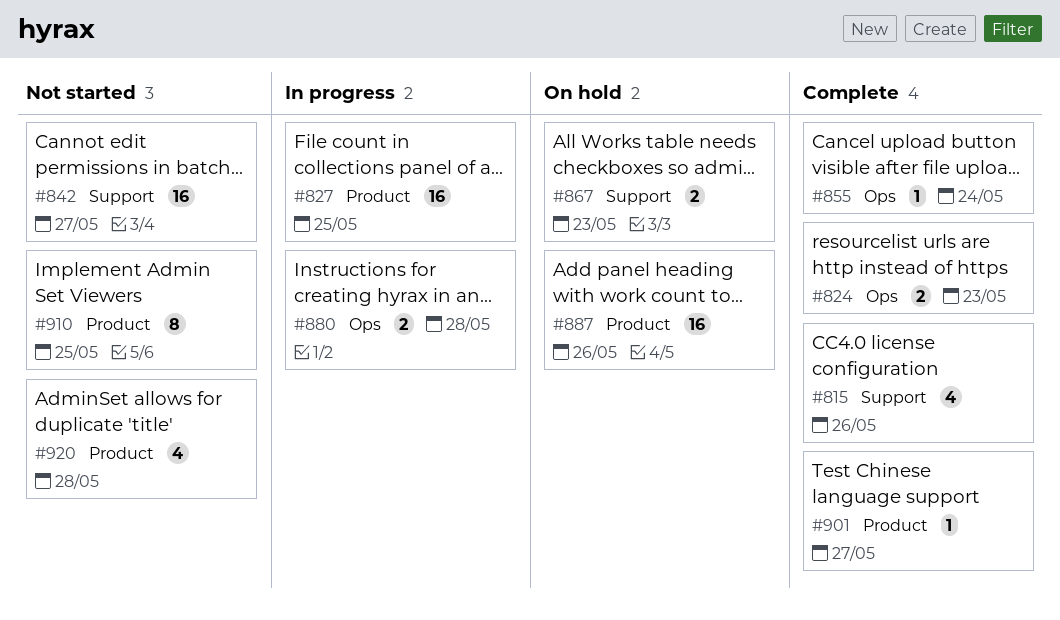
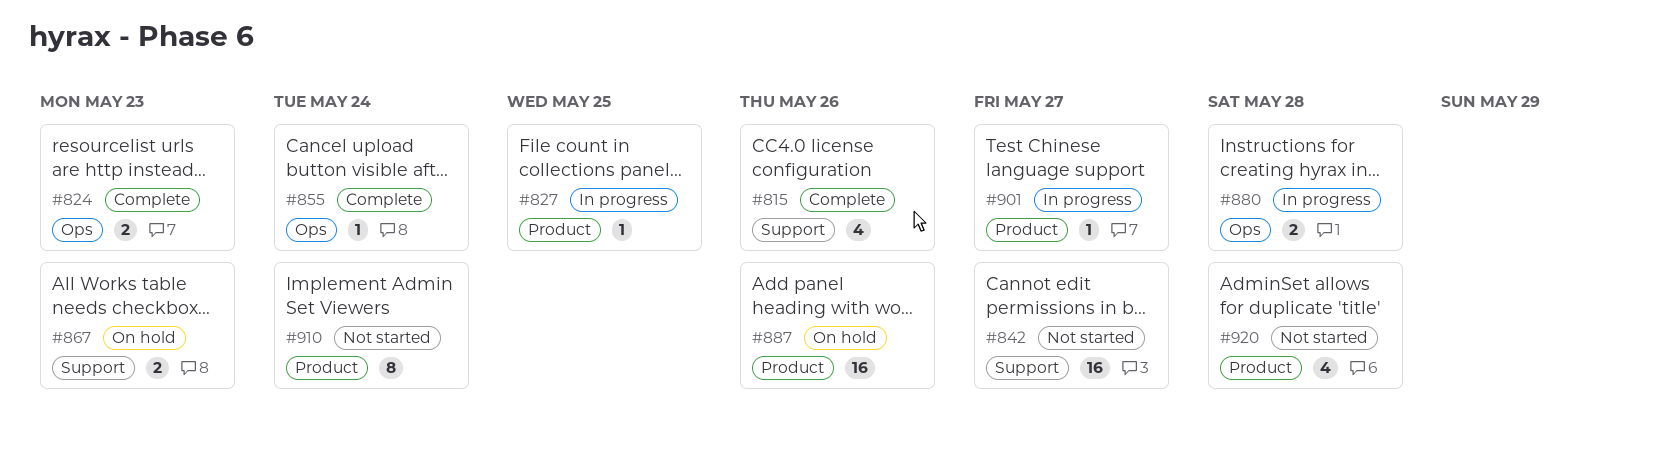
#827, estimate: 16 -> 1
#901, status: Complete -> In progress
#910, due: May 25 -> May 24

